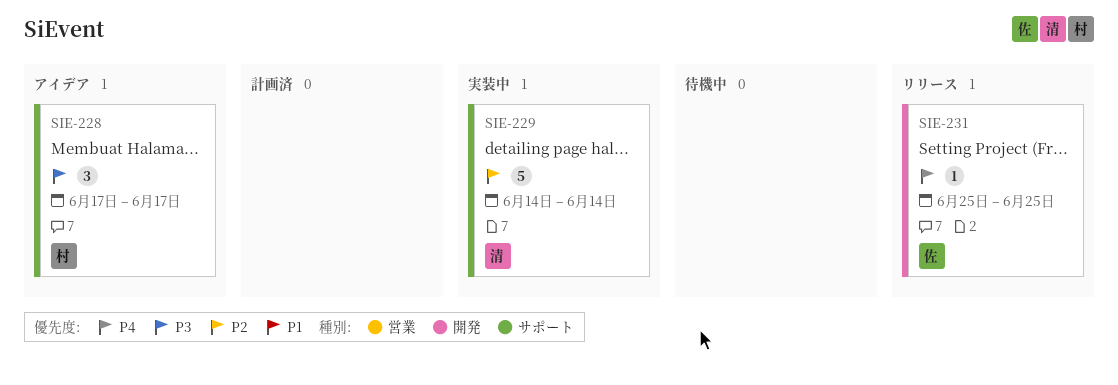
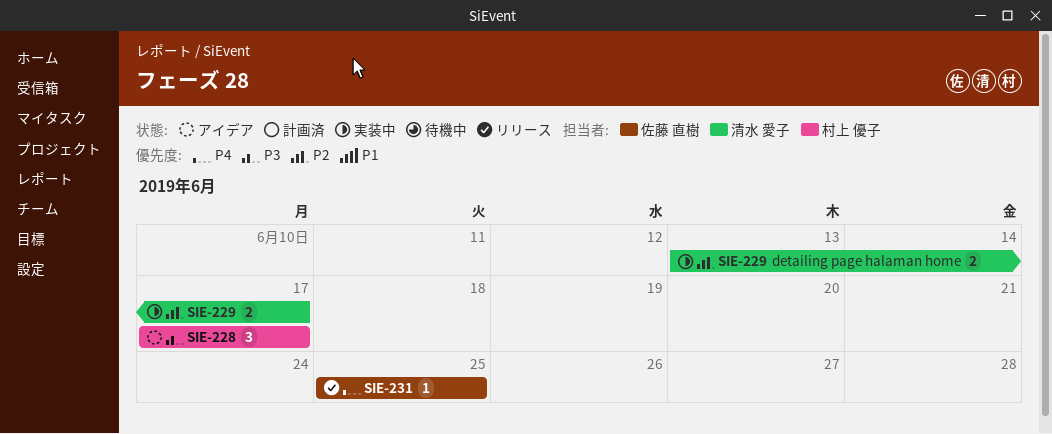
SIE-229, estimate: 5 -> 2
SIE-229, start: Jun 14 -> Jun 13
SIE-229, due: Jun 14 -> Jun 17

